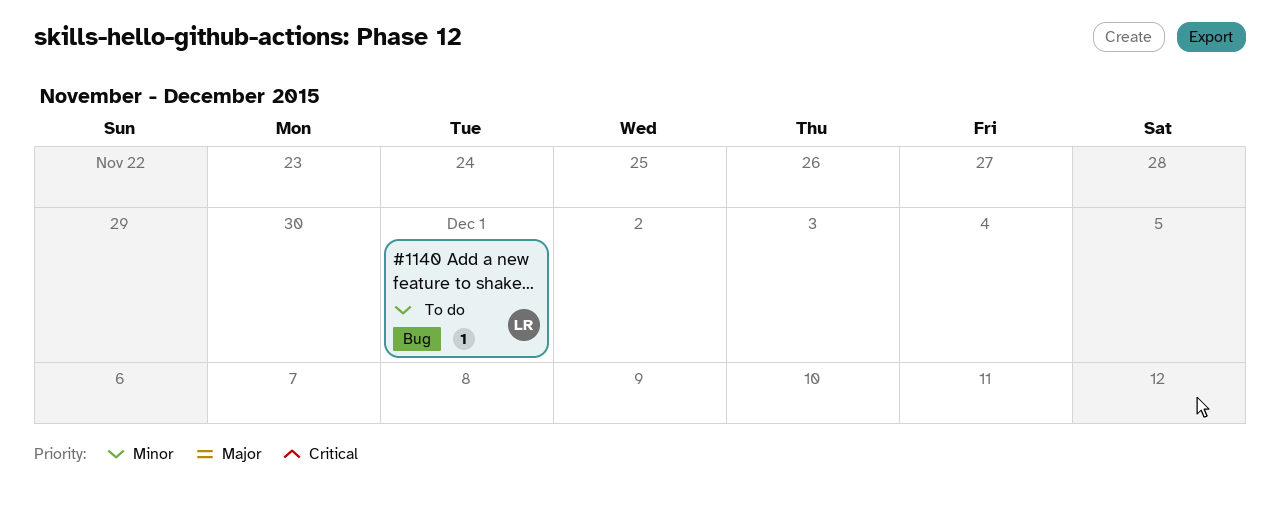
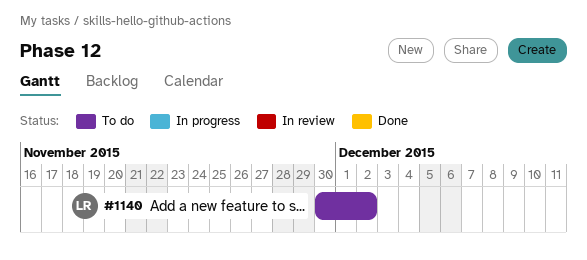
#1140, due: Dec 1 -> Dec 2

